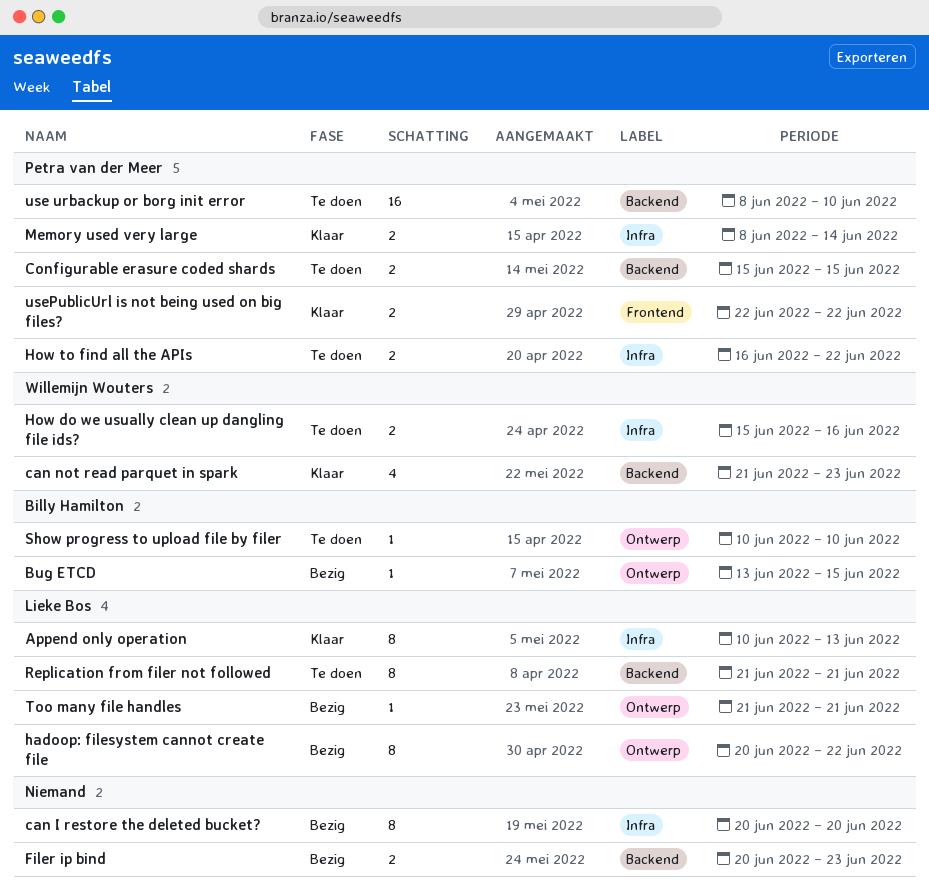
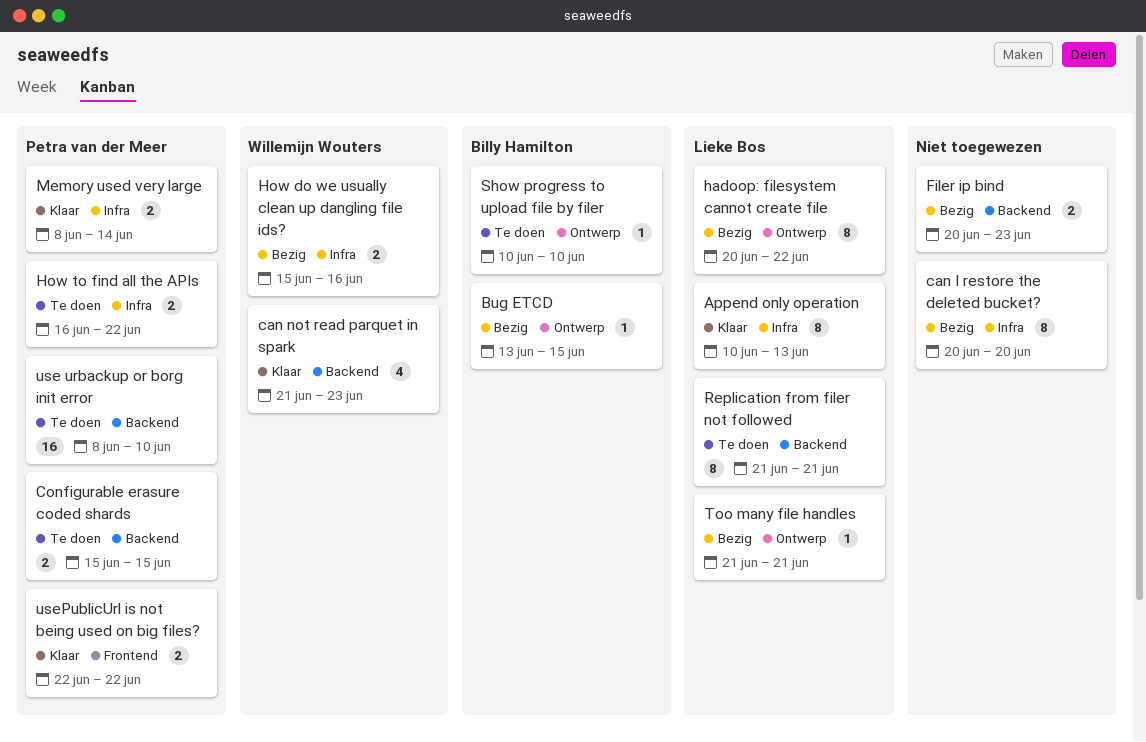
How do we usually clean up dangling file ids?, status: Te doen -> Bezig

